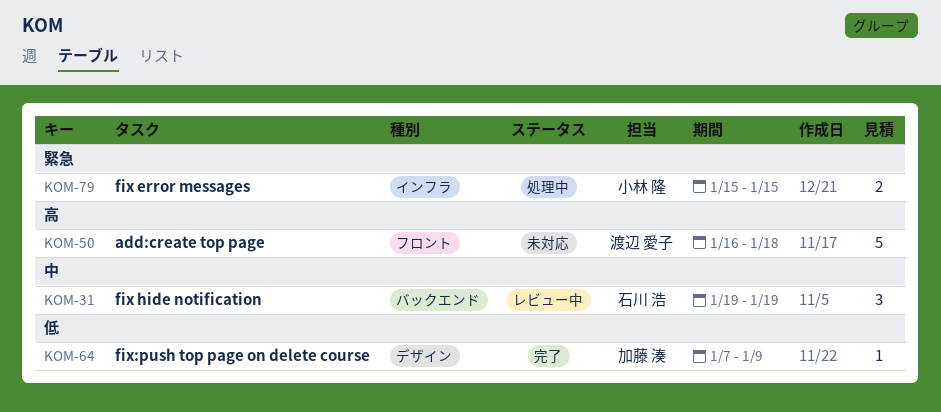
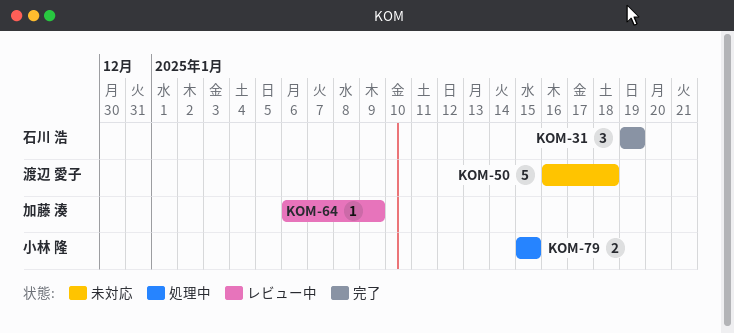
KOM-31, status: レビュー中 -> 完了
KOM-64, status: 完了 -> レビュー中
KOM-64, start: Jan 7 -> Jan 6

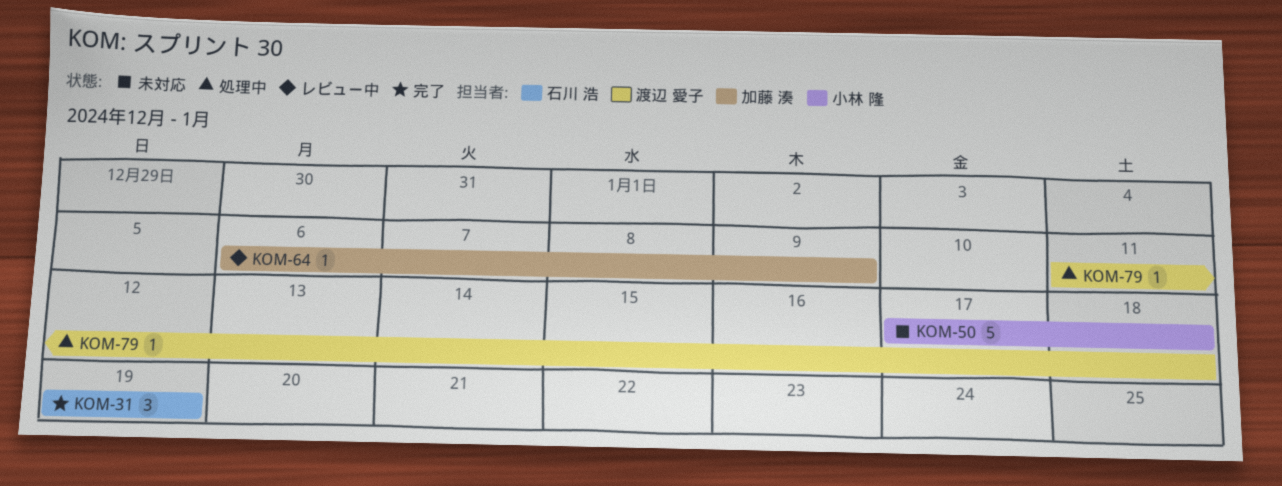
KOM-50, owner: 渡辺 愛子 -> 小林 隆
KOM-50, start: Jan 16 -> Jan 17
KOM-79, owner: 小林 隆 -> 渡辺 愛子
KOM-79, estimate: 2 -> 1
KOM-79, start: Jan 15 -> Jan 11
KOM-79, due: Jan 15 -> Jan 18

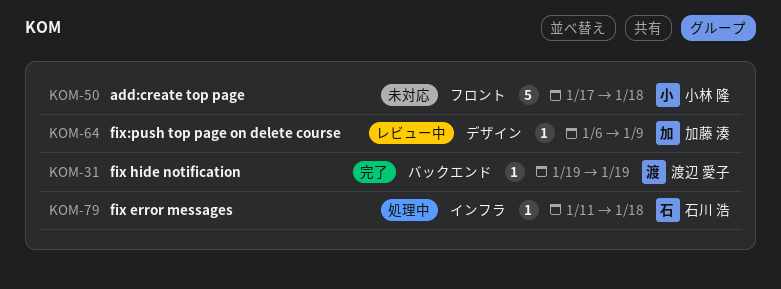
KOM-31, owner: 石川 浩 -> 渡辺 愛子
KOM-31, estimate: 3 -> 1
KOM-79, owner: 渡辺 愛子 -> 石川 浩

